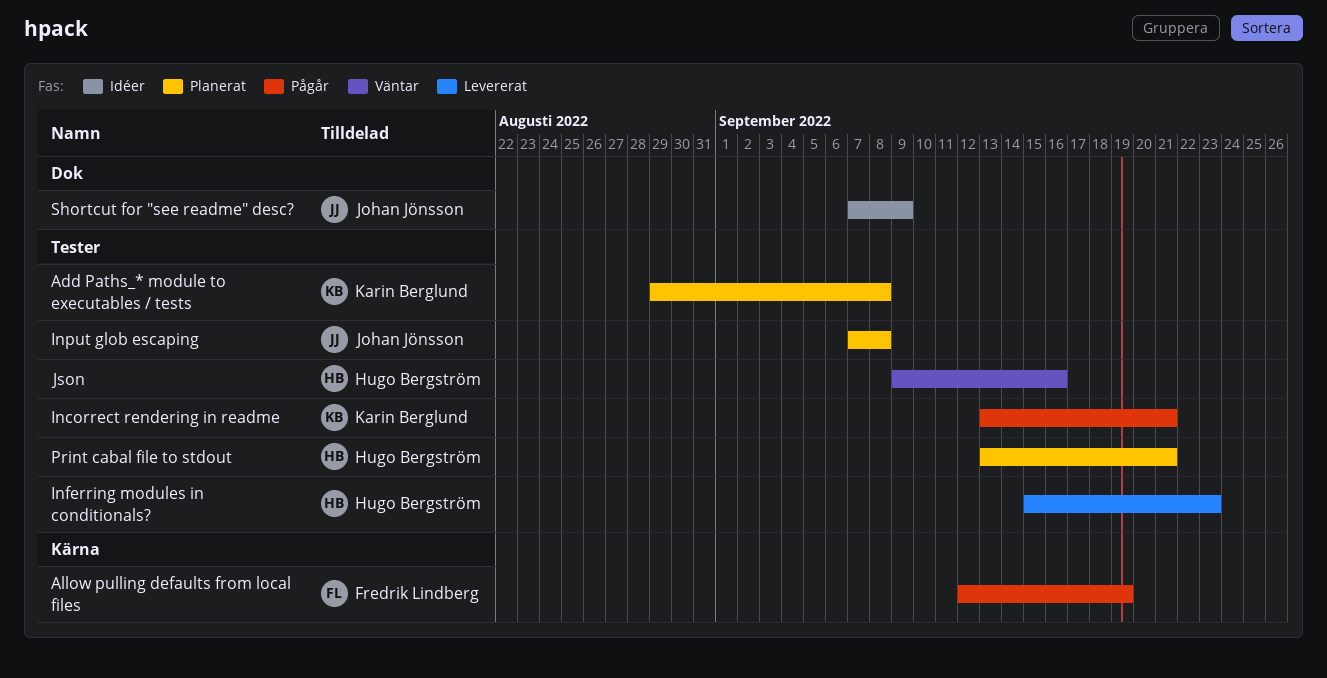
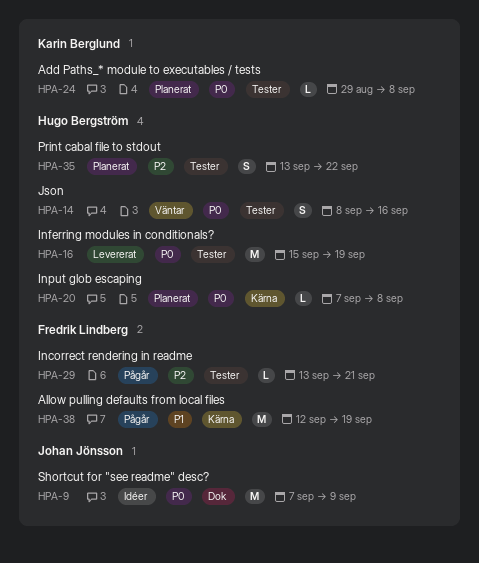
Incorrect rendering in readme, owner: Karin Berglund -> Fredrik Lindberg
Inferring modules in conditionals?, due: Sep 23 -> Sep 19
Input glob escaping, owner: Johan Jönsson -> Hugo Bergström
Input glob escaping, label: Tester -> Kärna
Json, start: Sep 9 -> Sep 8
Print cabal file to stdout, due: Sep 21 -> Sep 22

